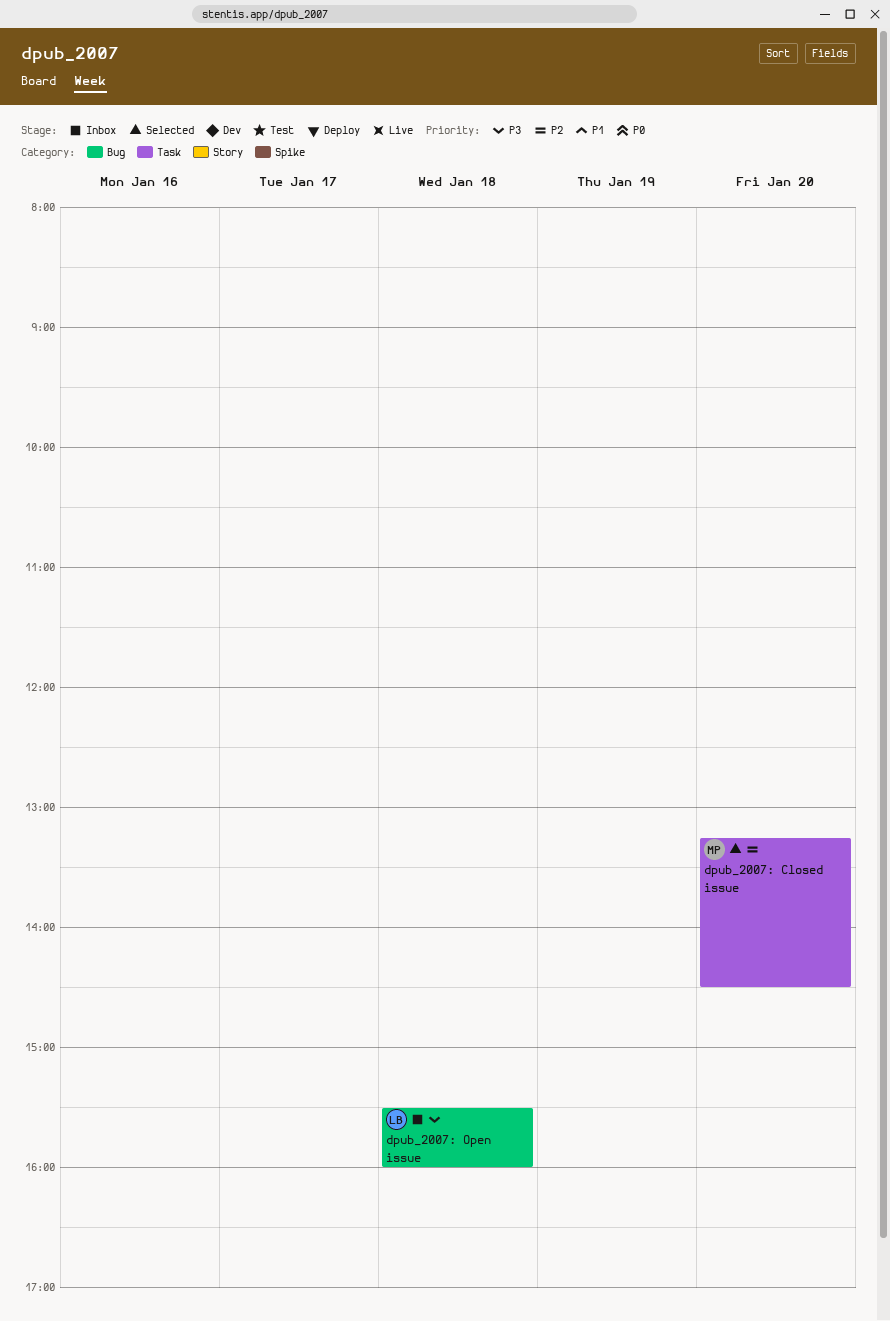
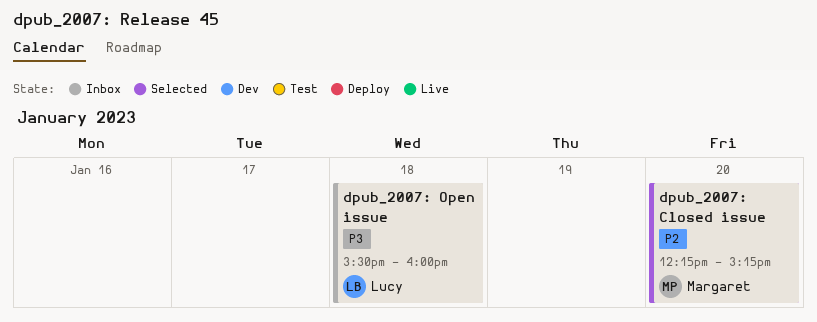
dpub_2007: Closed issue, begins: 13:15 -> 12:15
dpub_2007: Closed issue, ends: 14:30 -> 15:15

